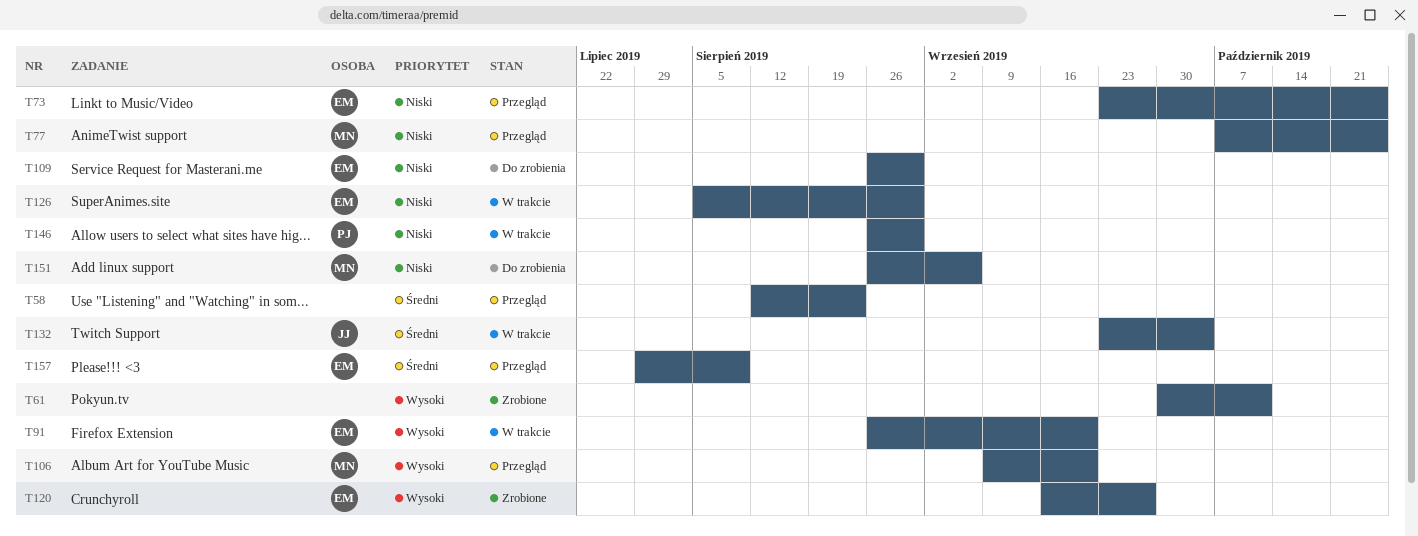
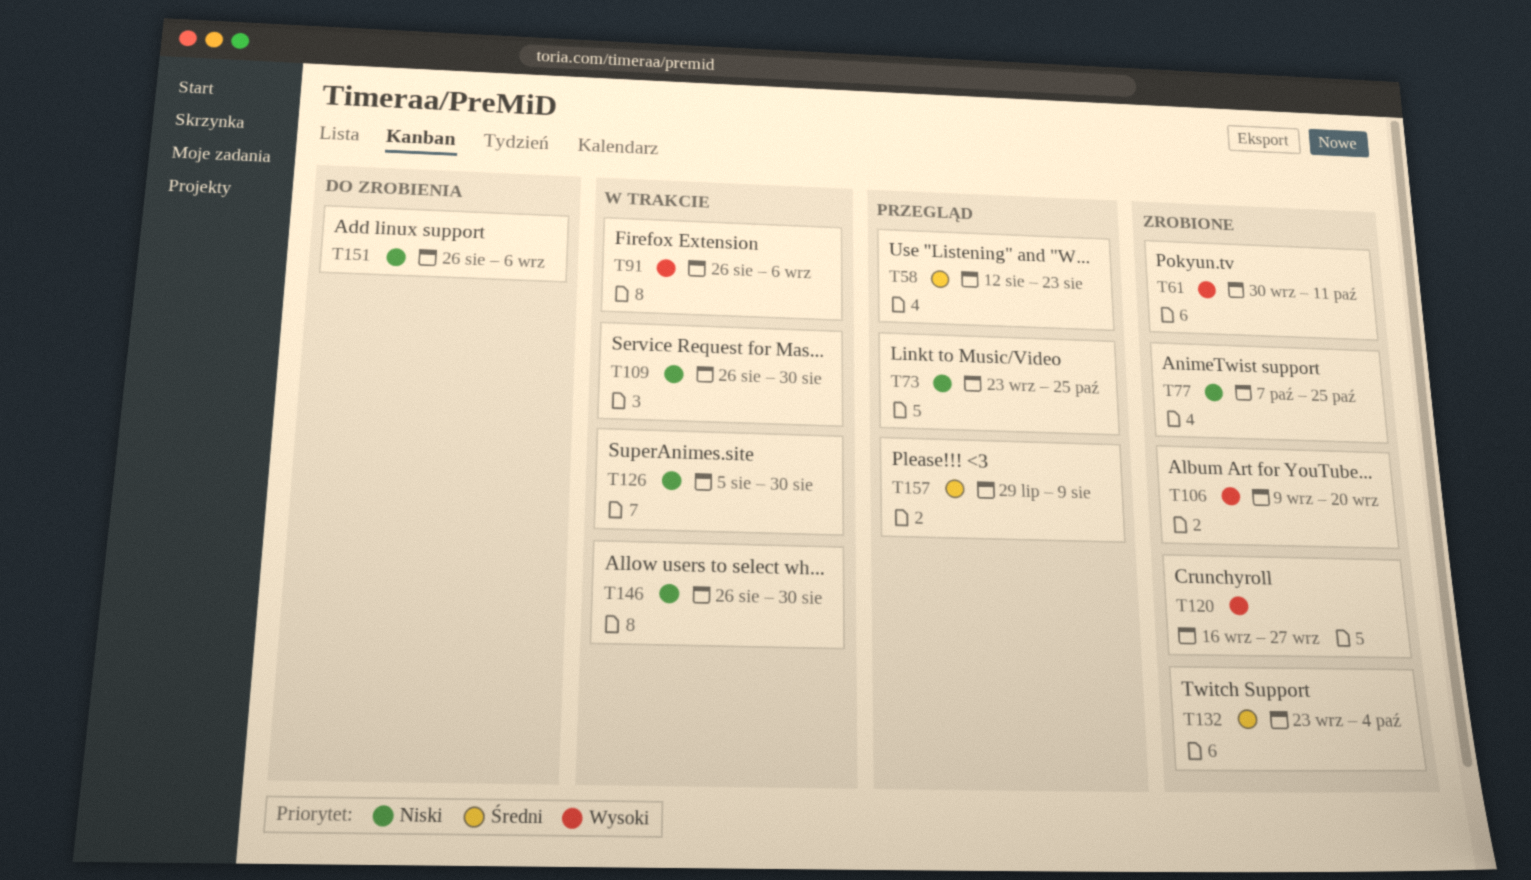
T77, status: Przegląd -> Zrobione
T91, due: Sep 20 -> Sep 6
T106, status: Przegląd -> Zrobione
T109, status: Do zrobienia -> W trakcie
T132, status: W trakcie -> Zrobione

